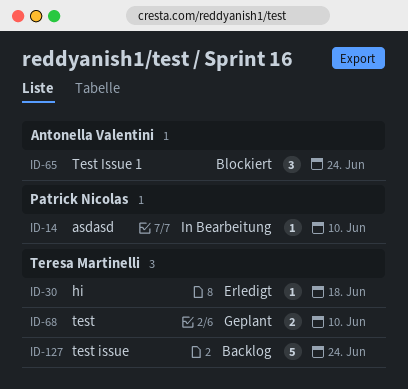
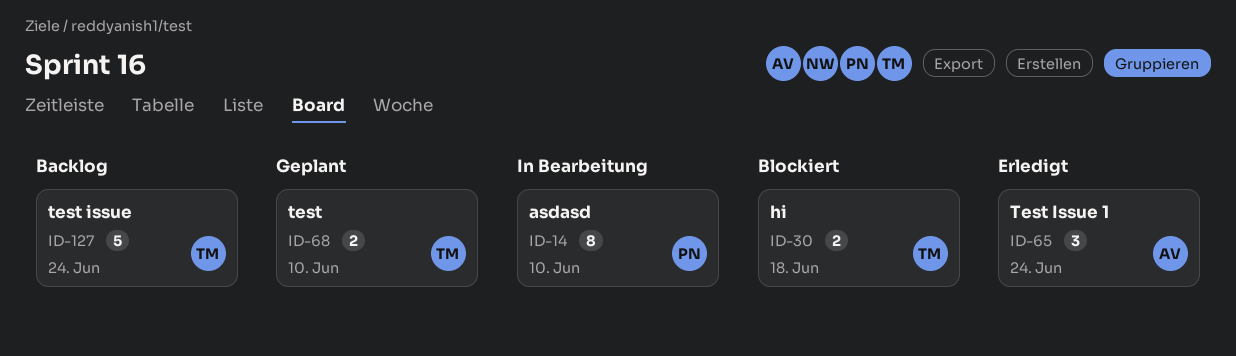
ID-14, estimate: 1 -> 8
ID-30, status: Erledigt -> Blockiert
ID-30, estimate: 1 -> 2
ID-65, status: Blockiert -> Erledigt

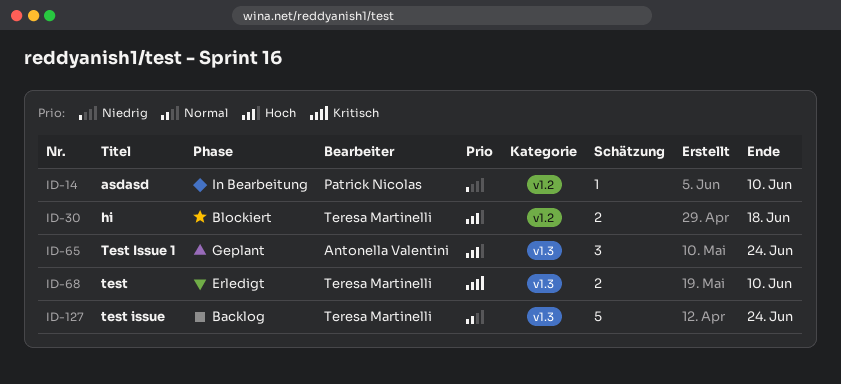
ID-14, estimate: 8 -> 1
ID-65, status: Erledigt -> Geplant
ID-68, status: Geplant -> Erledigt

